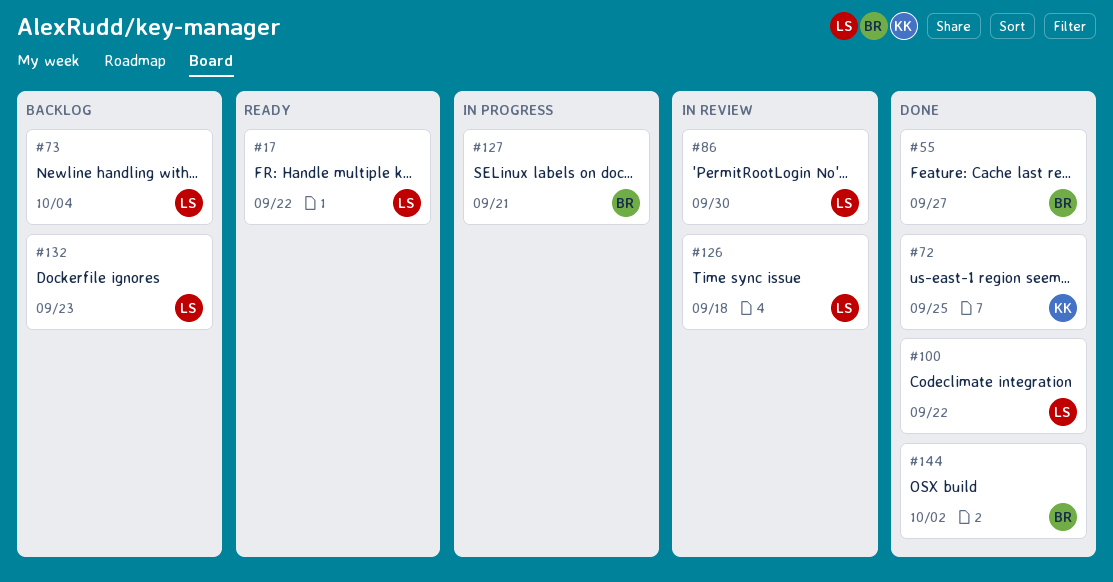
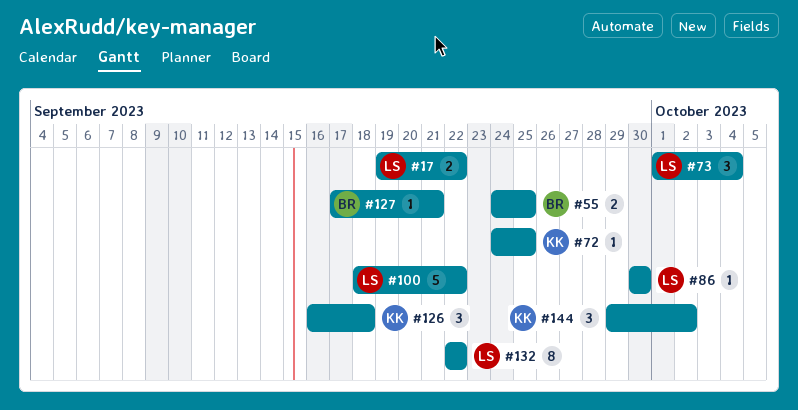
#55, due: Sep 27 -> Sep 25
#126, owner: LS -> KK
#132, due: Sep 23 -> Sep 22
#144, owner: BR -> KK

